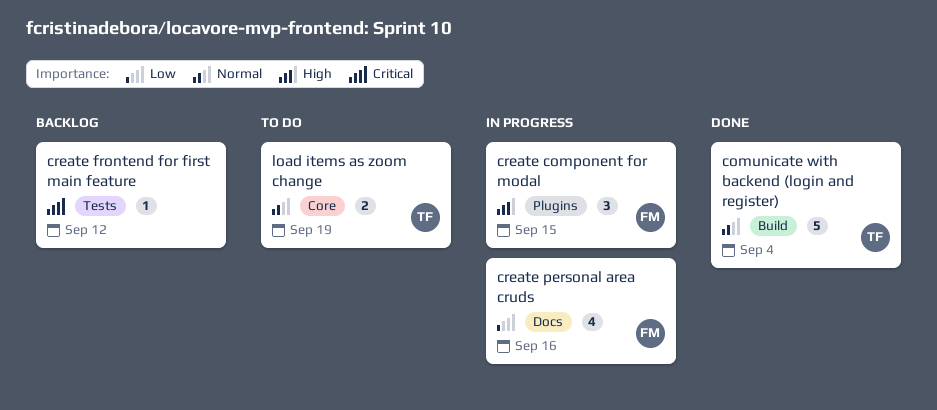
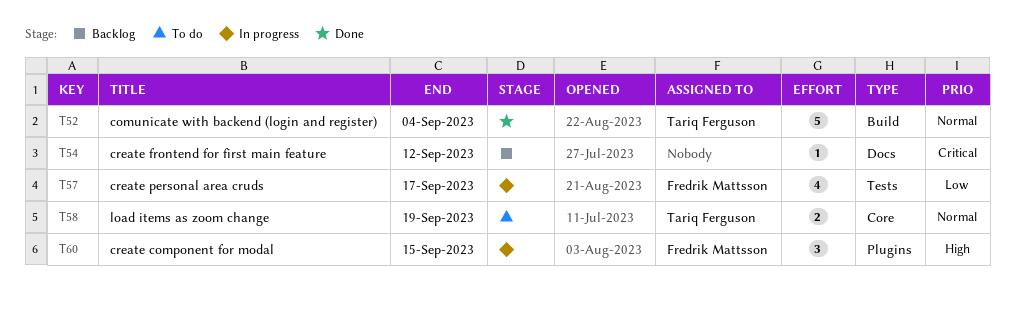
create frontend for first main feature, label: Tests -> Docs
create personal area cruds, label: Docs -> Tests
create personal area cruds, due: Sep 16 -> Sep 17

